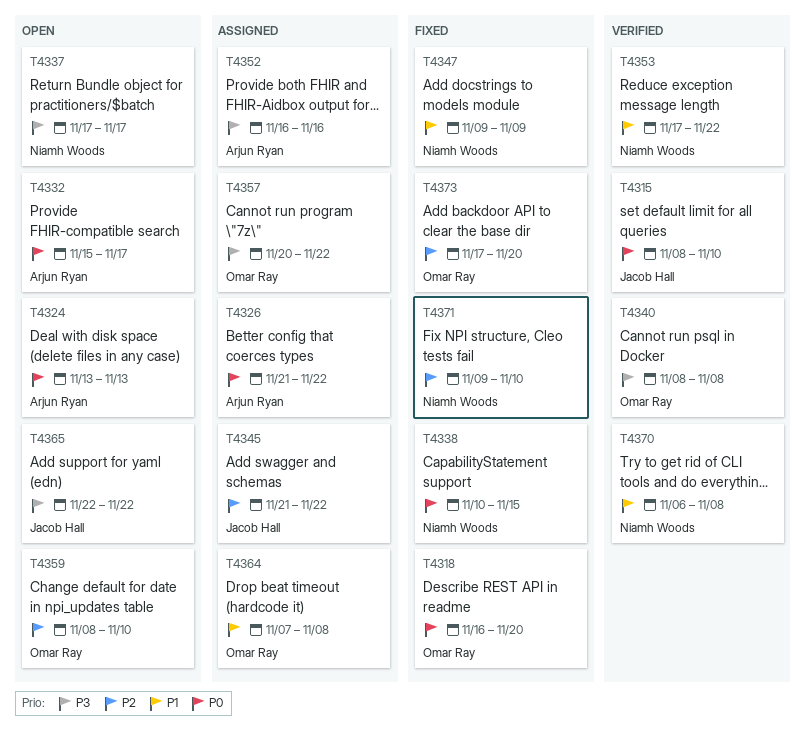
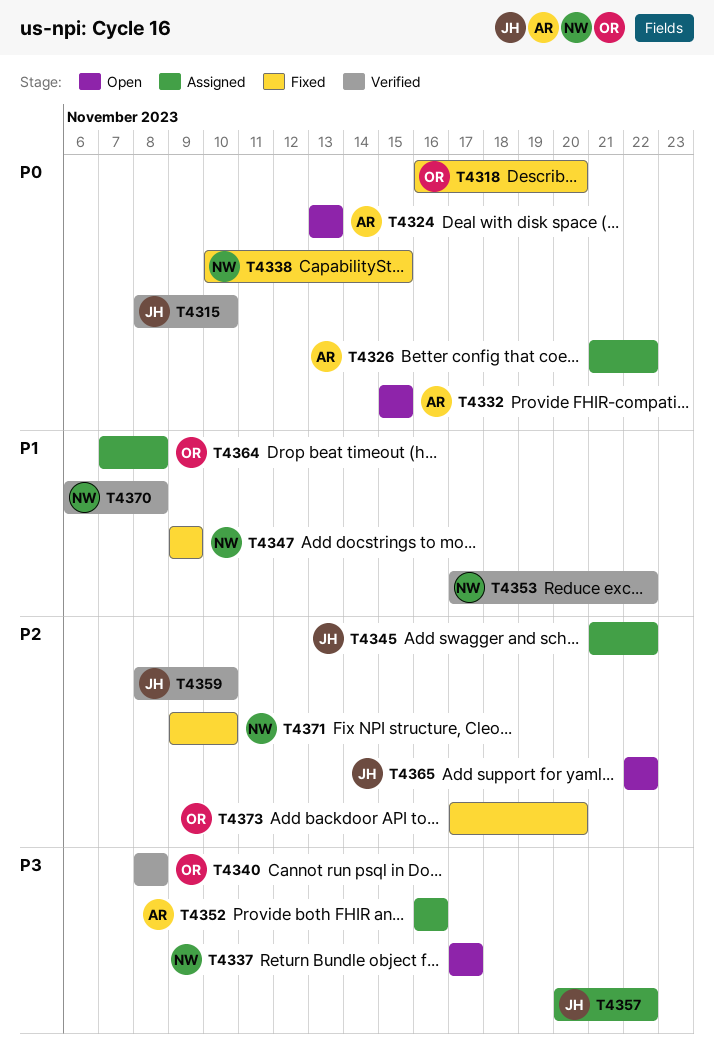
T4332, due: Nov 17 -> Nov 15
T4357, owner: Omar Ray -> Jacob Hall
T4359, status: Open -> Verified
T4359, owner: Omar Ray -> Jacob Hall
T4365, priority: P3 -> P2

